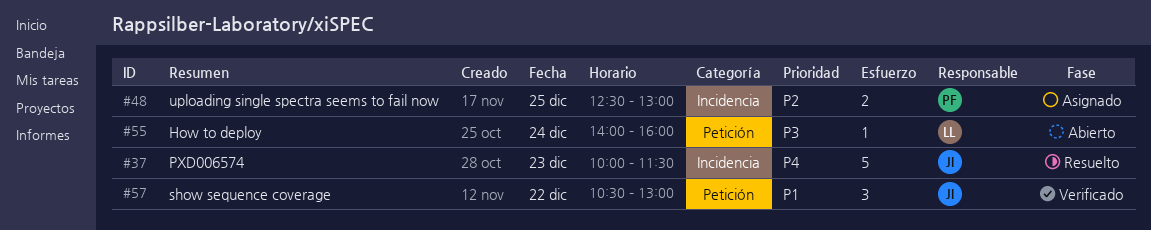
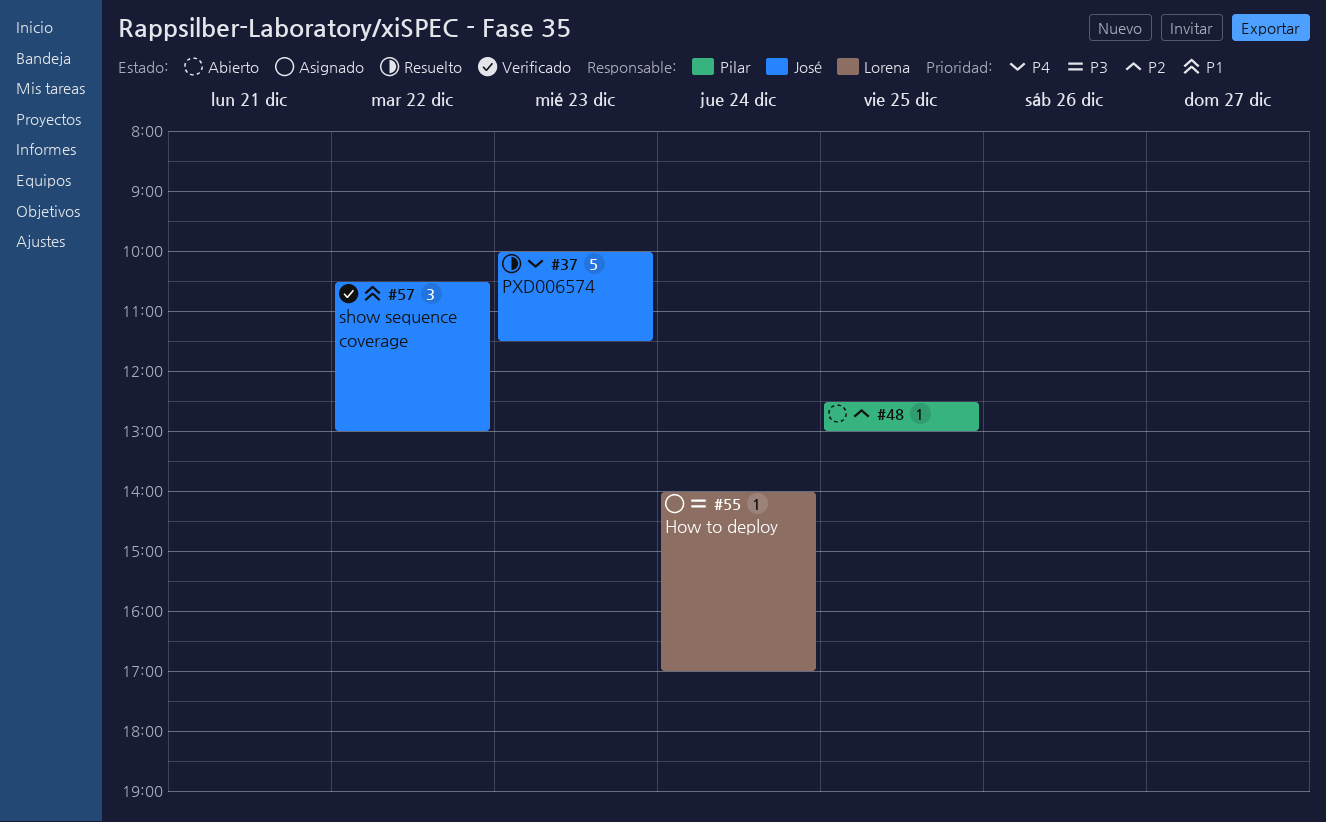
#48, status: Asignado -> Abierto
#48, estimate: 2 -> 1
#55, status: Abierto -> Asignado
#55, ends: 16:00 -> 17:00

